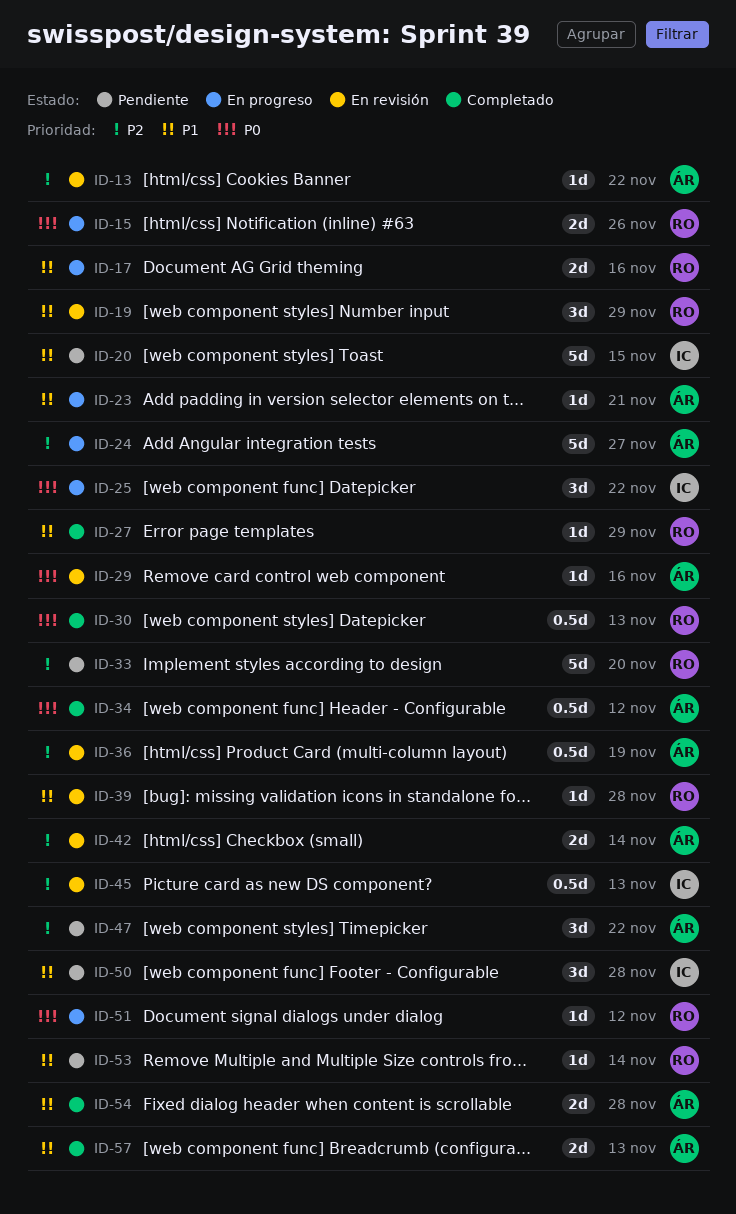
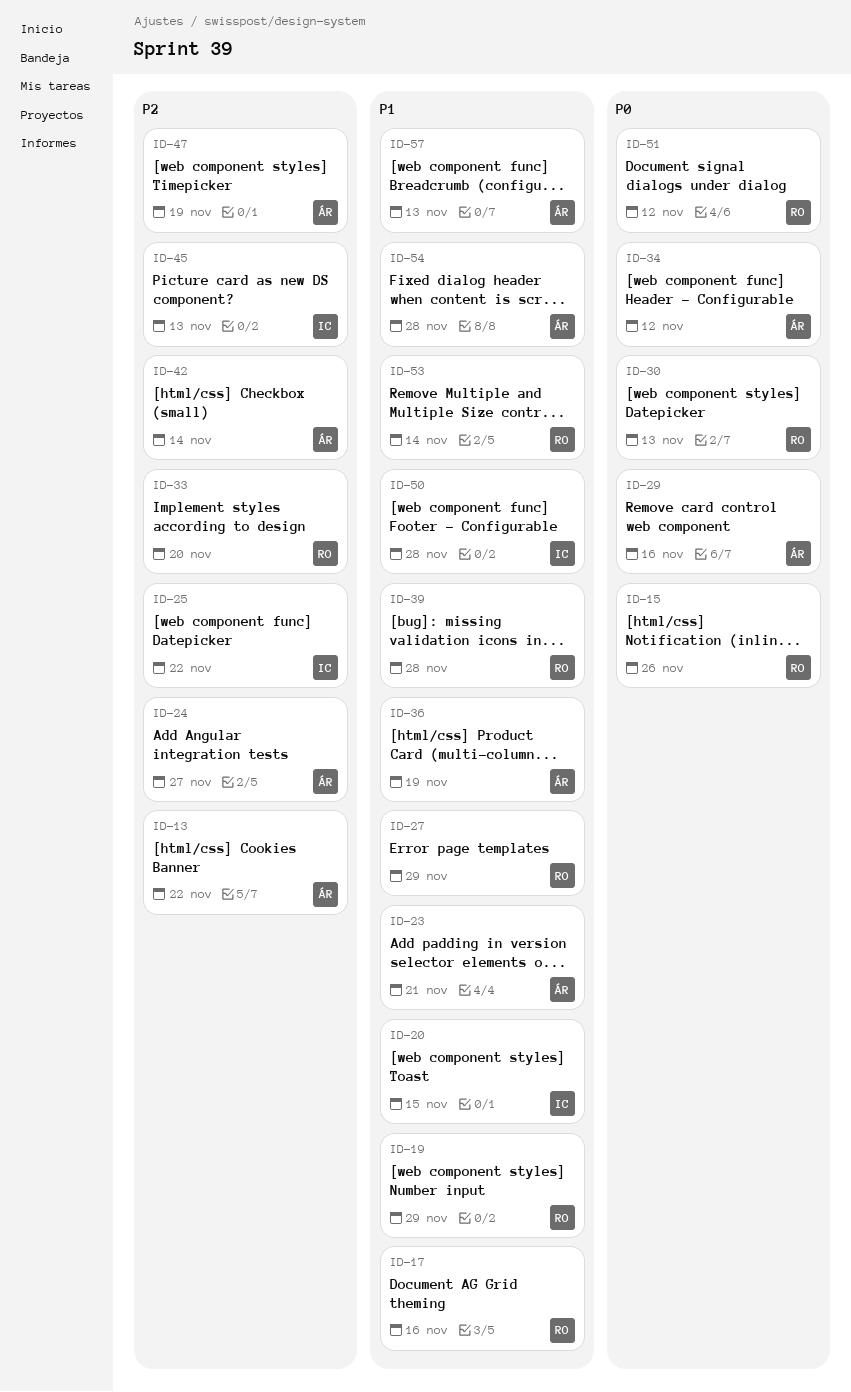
ID-25, priority: P0 -> P2
ID-36, priority: P2 -> P1
ID-47, due: Nov 22 -> Nov 19

